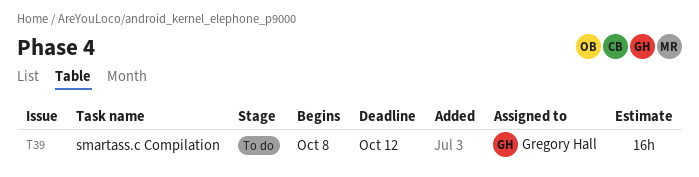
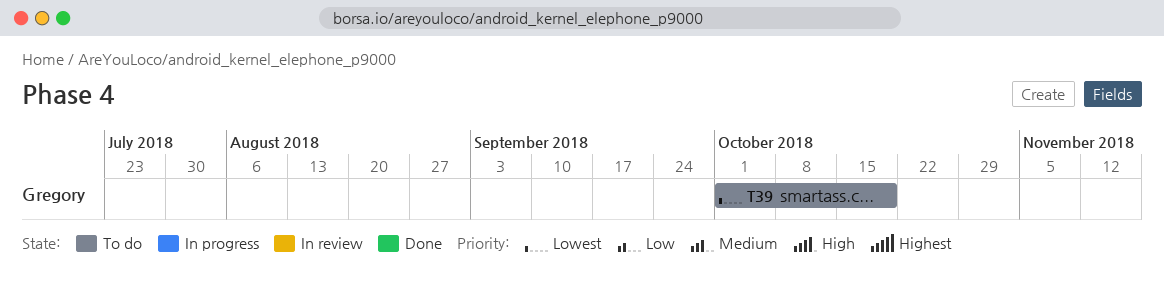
T39, start: Oct 8 -> Oct 1
T39, due: Oct 12 -> Oct 19

